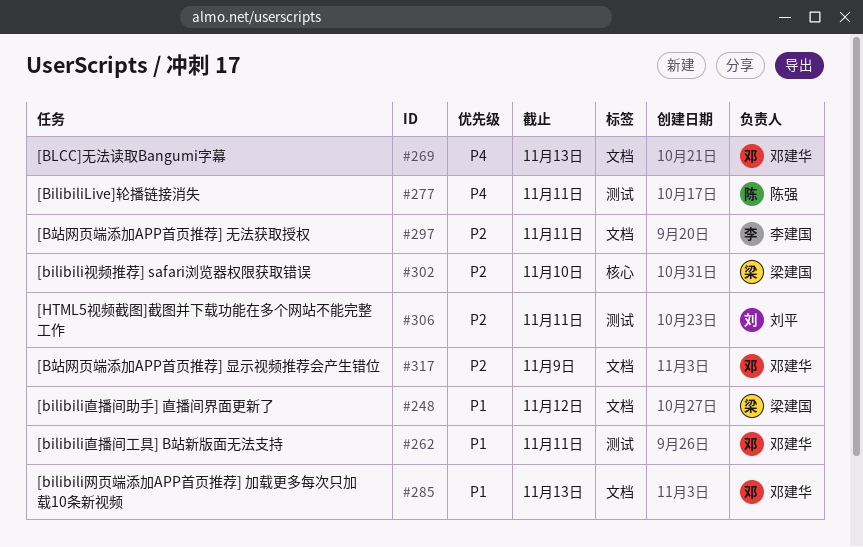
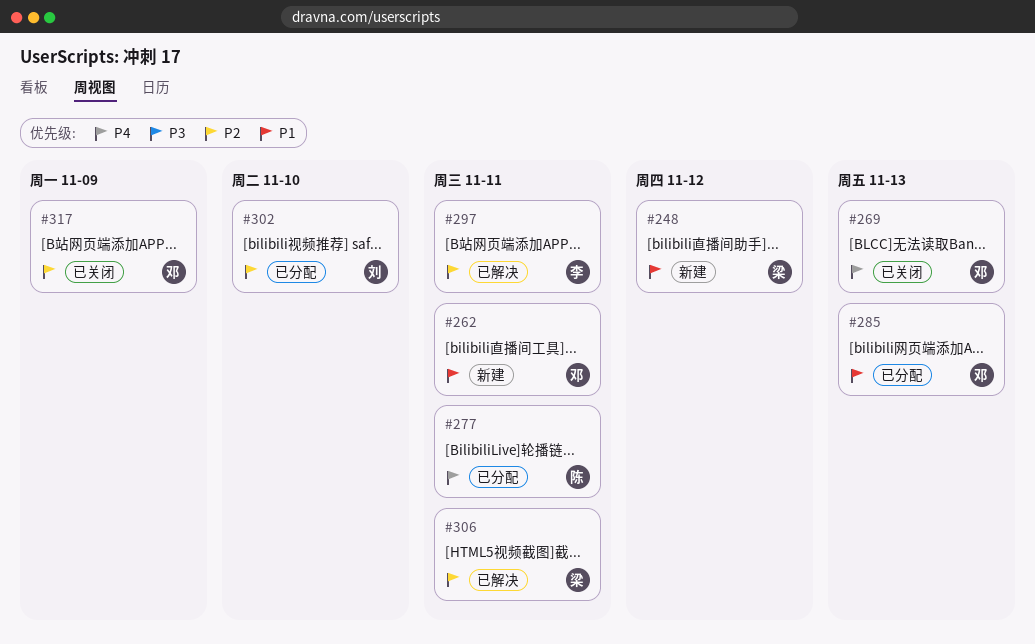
#302, owner: 梁建国 -> 刘平
#306, owner: 刘平 -> 梁建国

